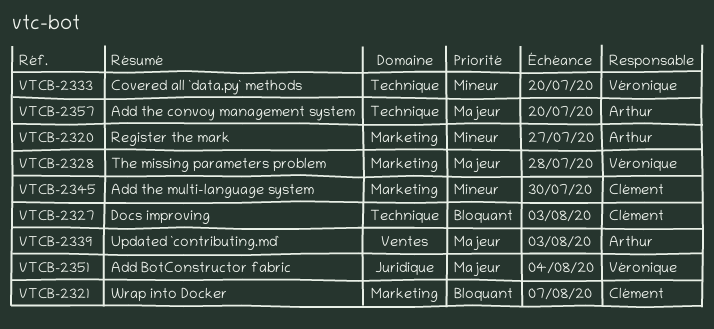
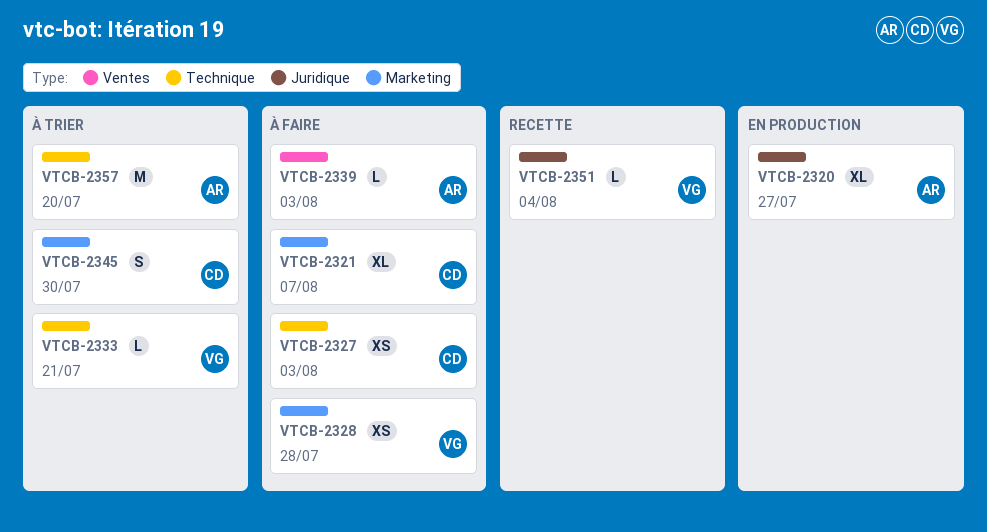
VTCB-2320, label: Marketing -> Juridique
VTCB-2333, due: Jul 20 -> Jul 21

